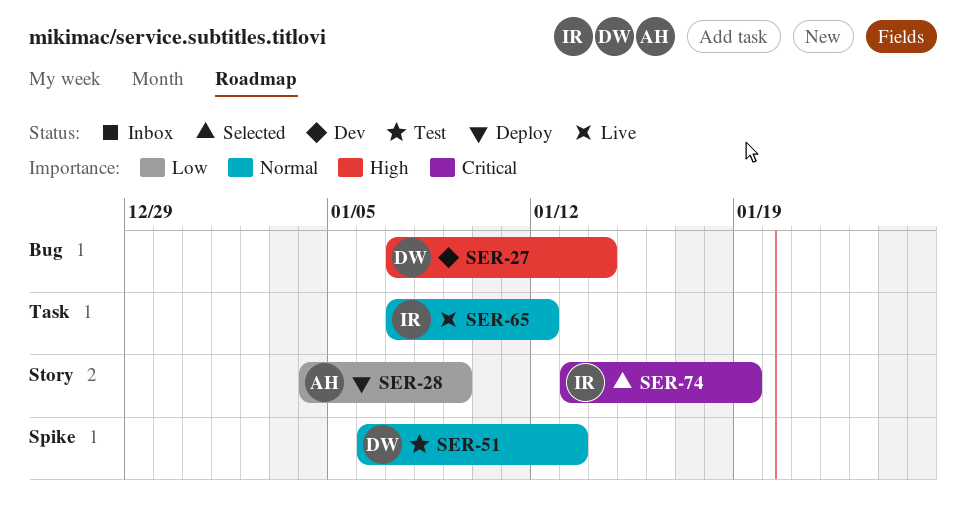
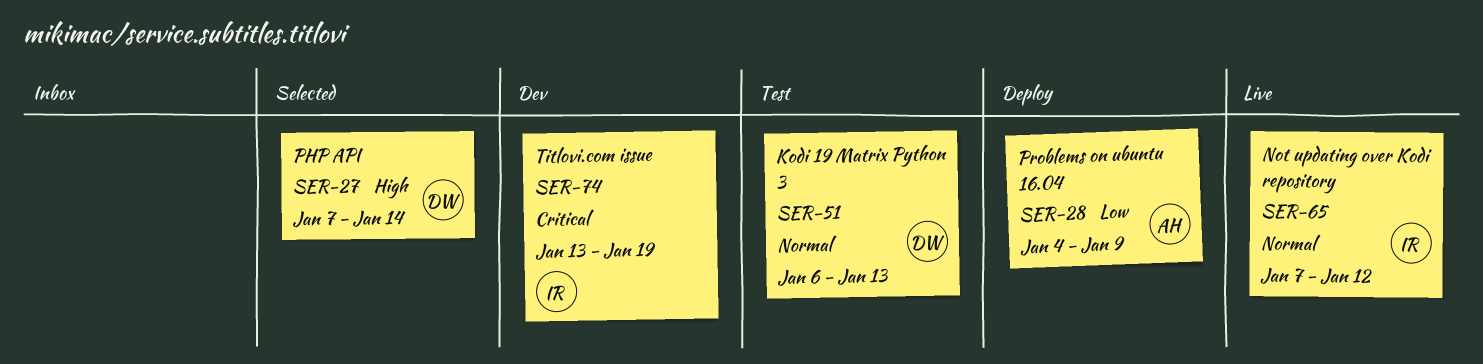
SER-27, status: Dev -> Selected
SER-74, status: Selected -> Dev

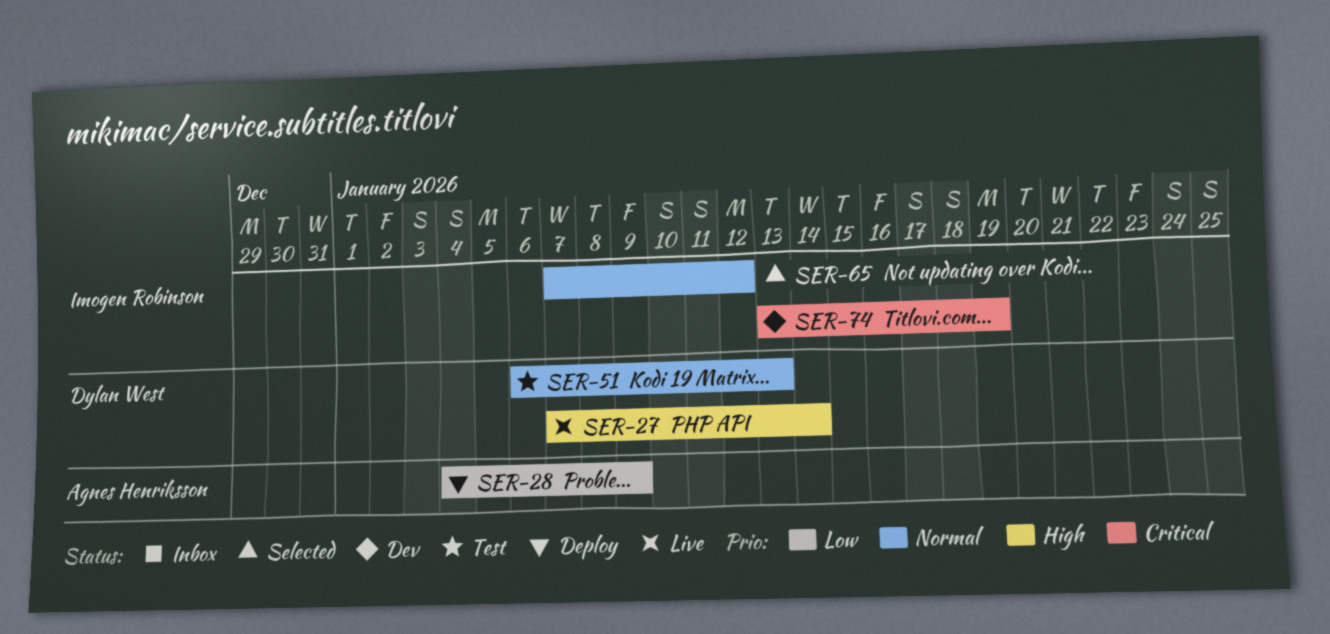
SER-27, status: Selected -> Live
SER-65, status: Live -> Selected

